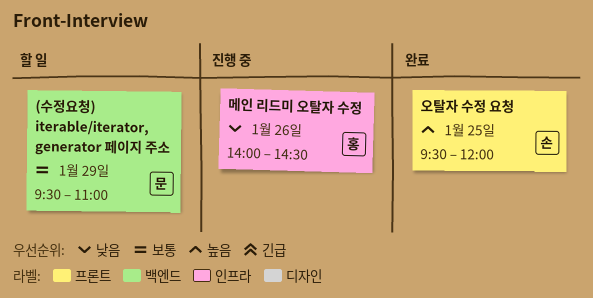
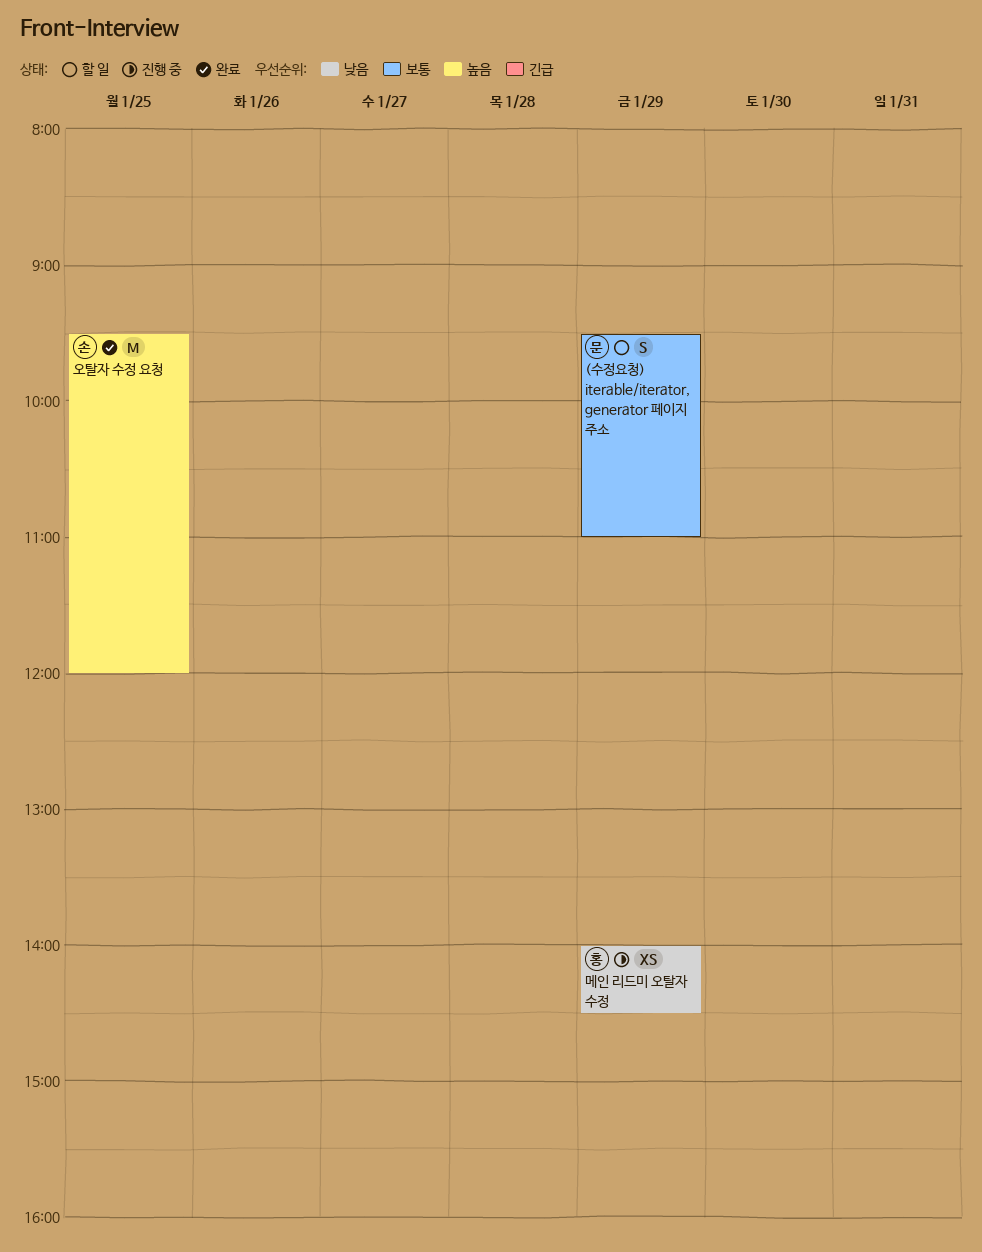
메인 리드미 오탈자 수정, day: Jan 26 -> Jan 29

